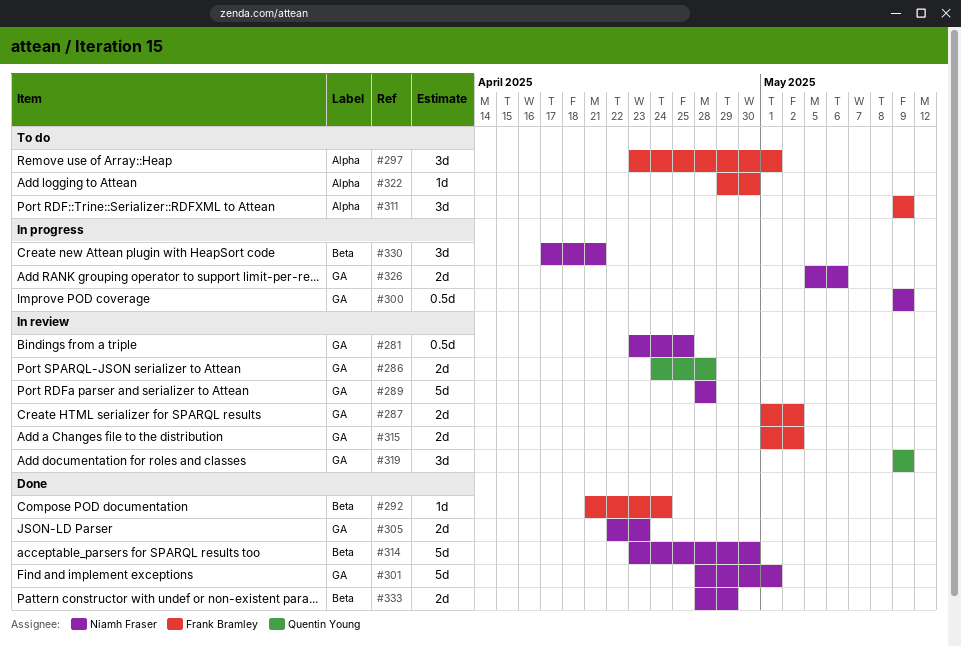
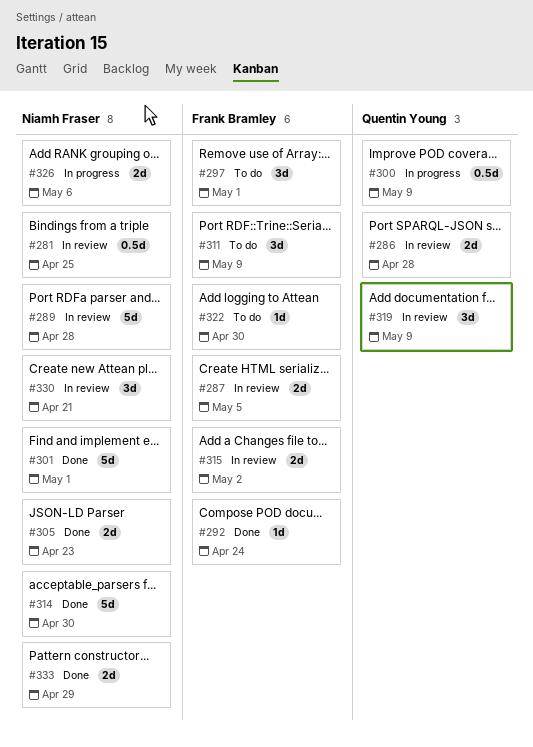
#287, due: May 2 -> May 5
#300, owner: Niamh Fraser -> Quentin Young
#330, status: In progress -> In review

